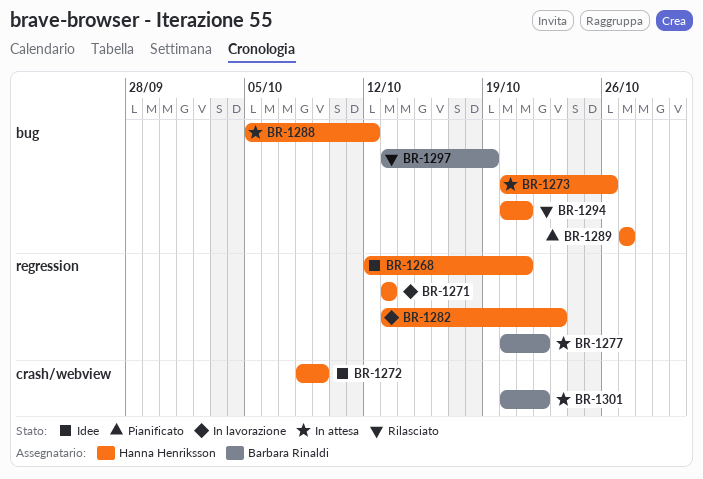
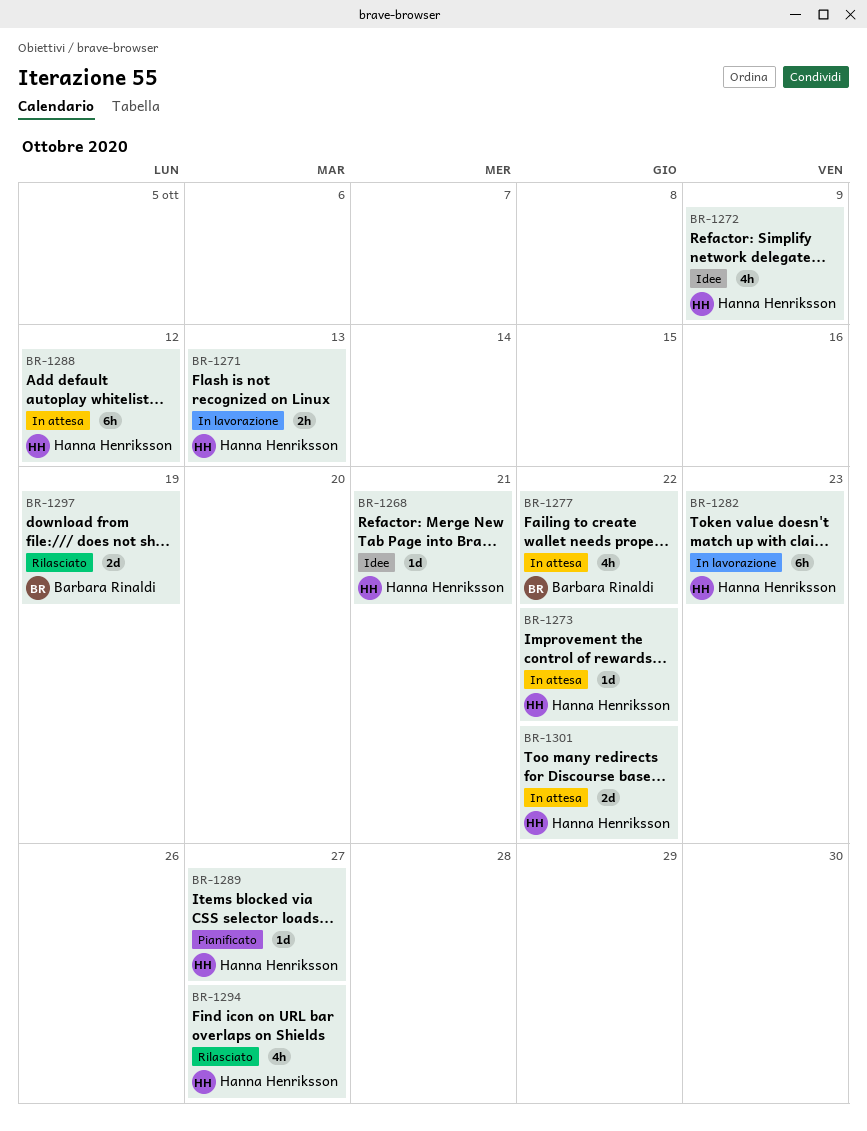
BR-1273, due: Oct 26 -> Oct 22
BR-1294, due: Oct 21 -> Oct 27
BR-1301, owner: Barbara Rinaldi -> Hanna Henriksson

